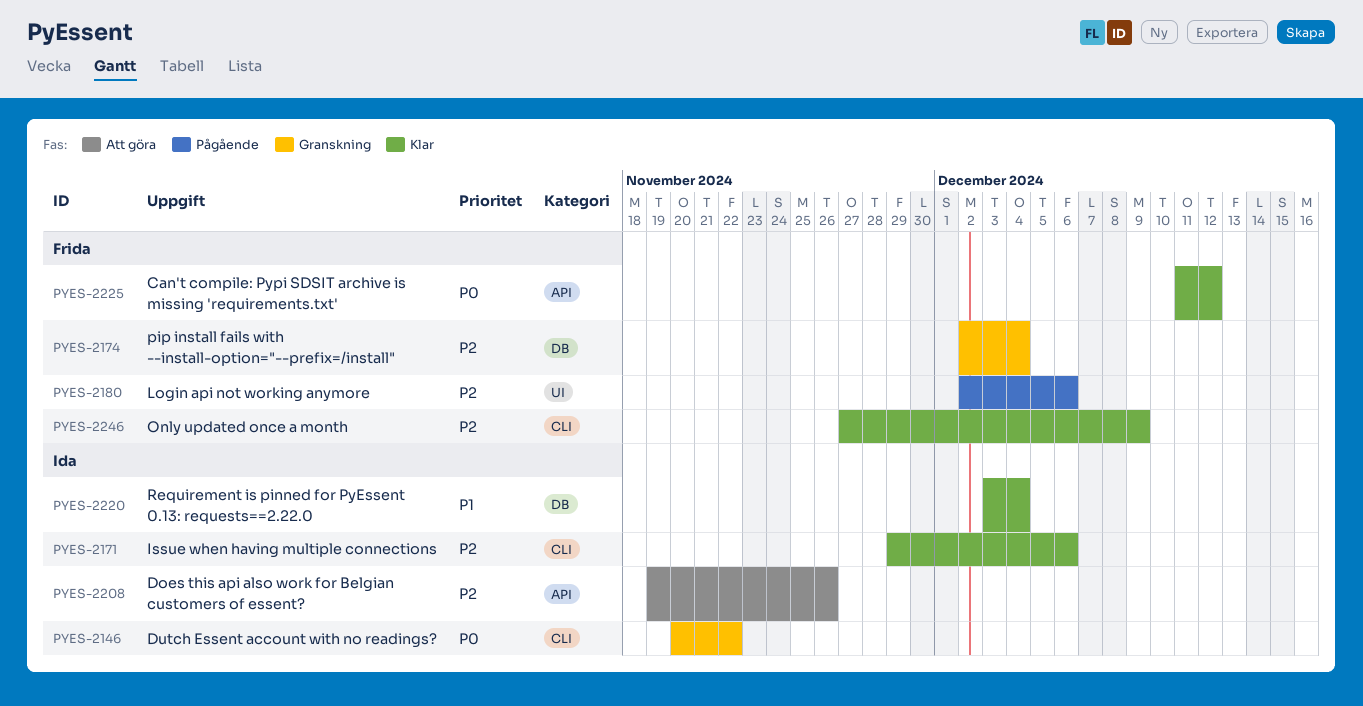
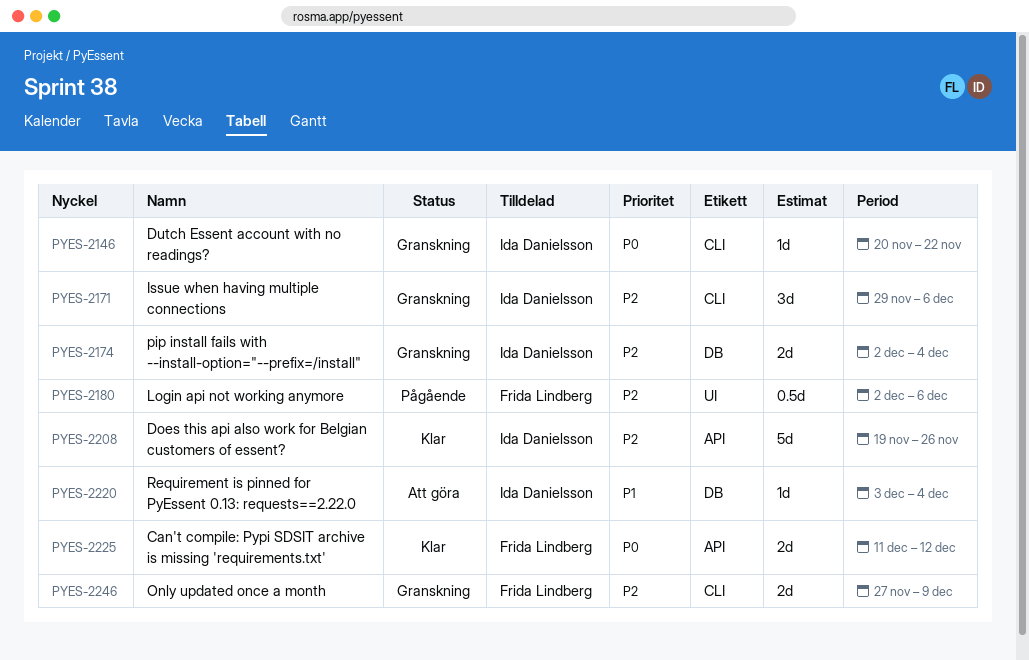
PYES-2171, status: Klar -> Granskning
PYES-2174, owner: Frida Lindberg -> Ida Danielsson
PYES-2208, status: Att göra -> Klar
PYES-2220, status: Klar -> Att göra
PYES-2246, status: Klar -> Granskning

